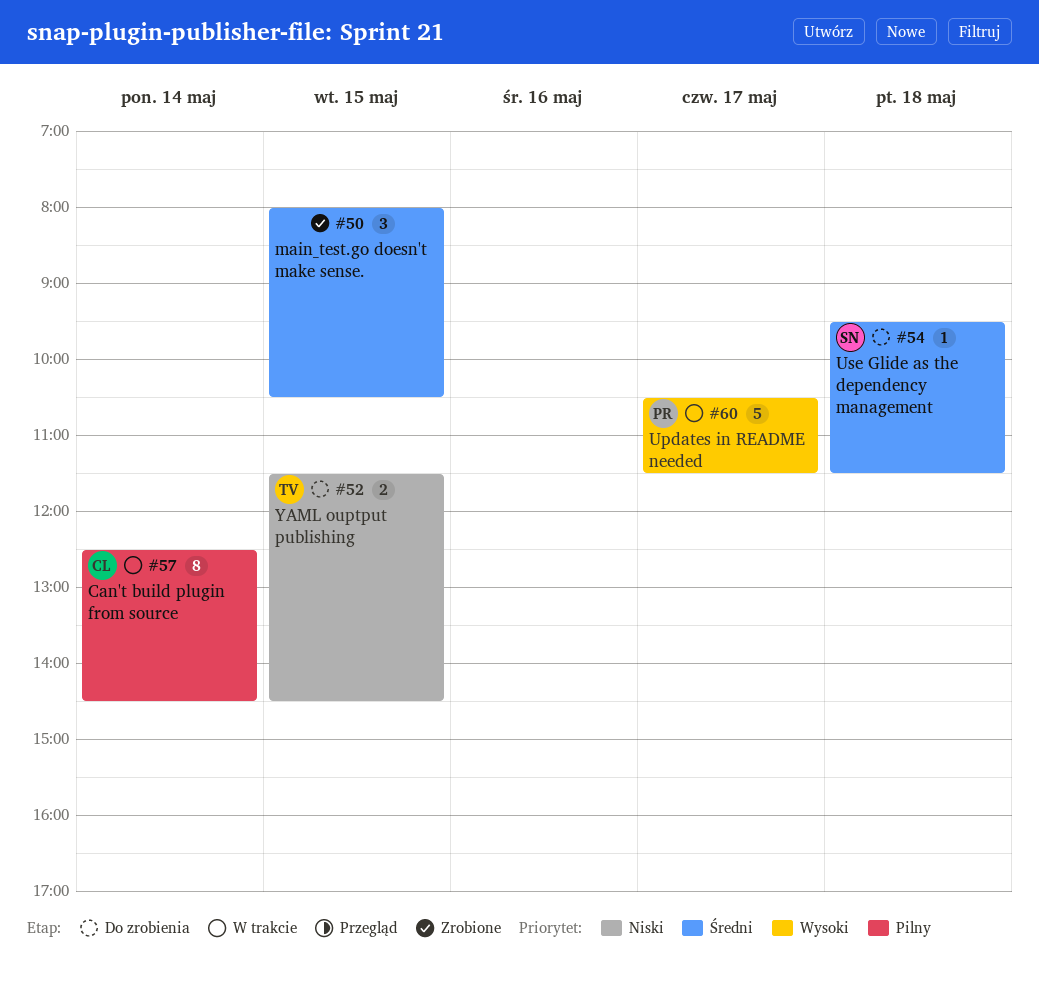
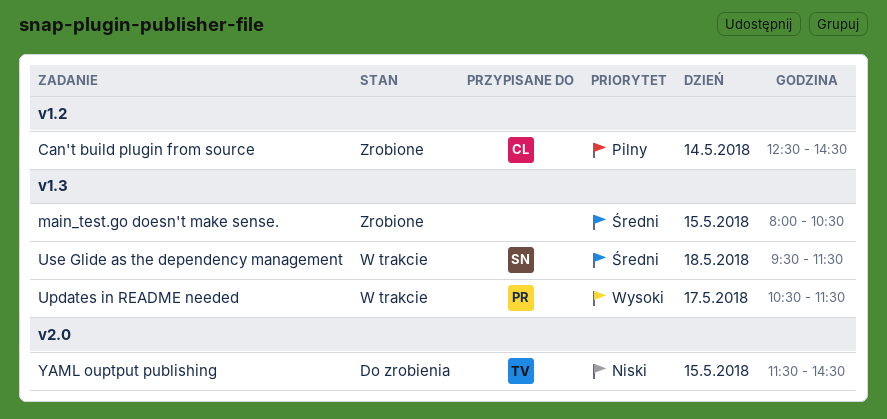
Can't build plugin from source, status: W trakcie -> Zrobione
Use Glide as the dependency management, status: Do zrobienia -> W trakcie

